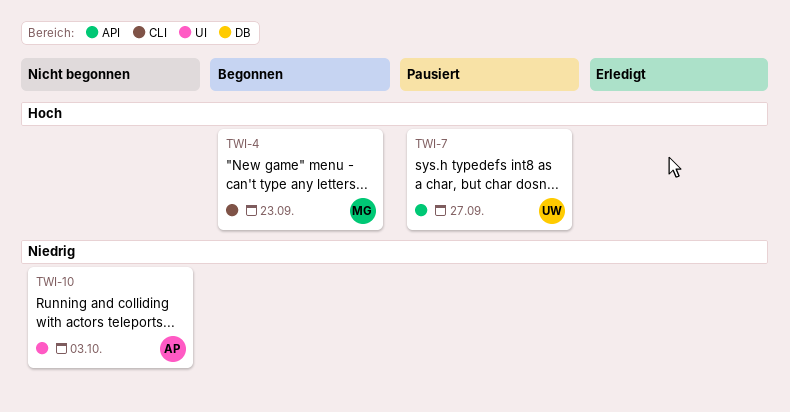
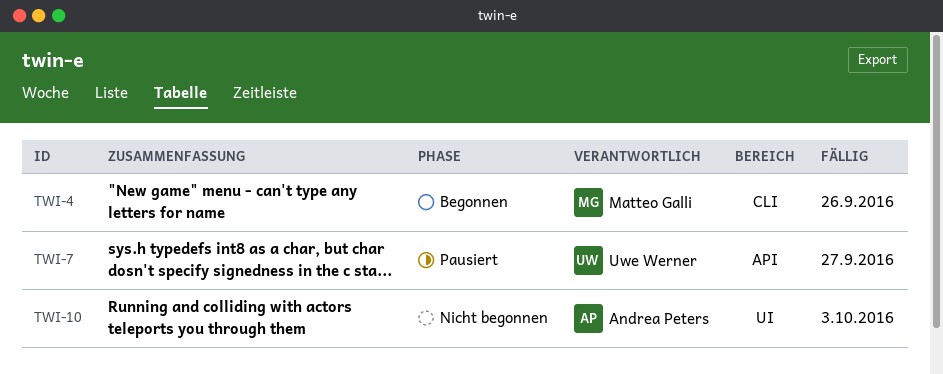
TWI-4, due: Sep 23 -> Sep 26

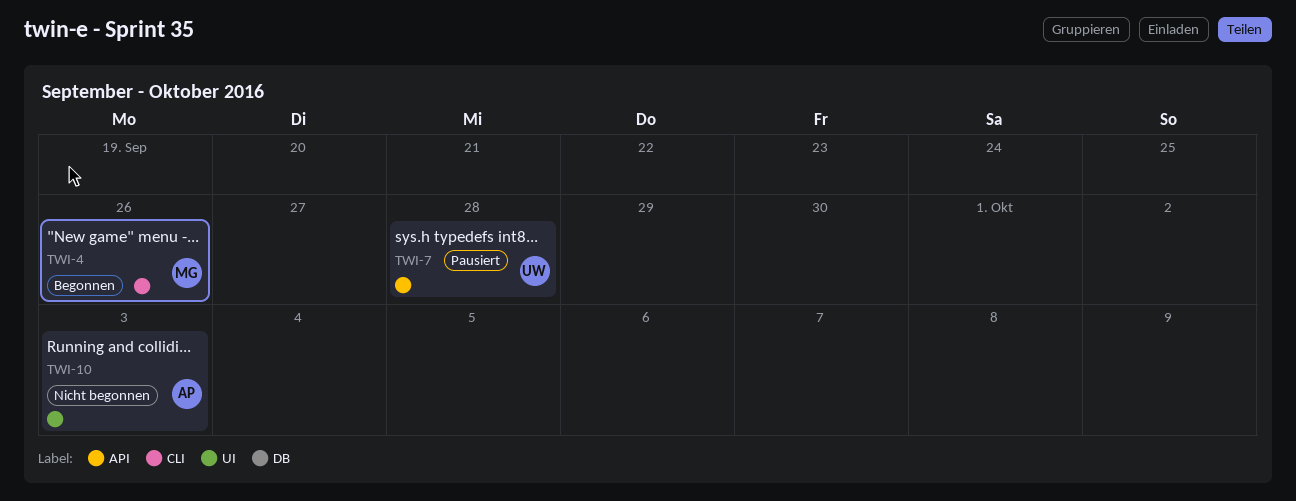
TWI-7, due: Sep 27 -> Sep 28

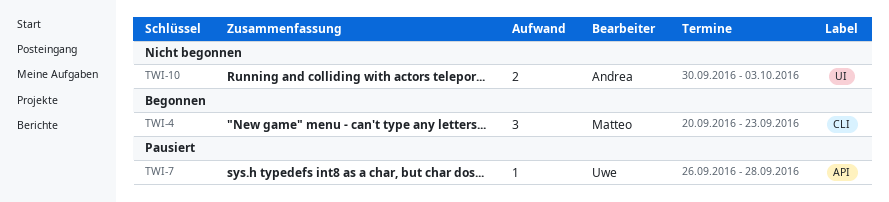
TWI-4, due: Sep 26 -> Sep 23

